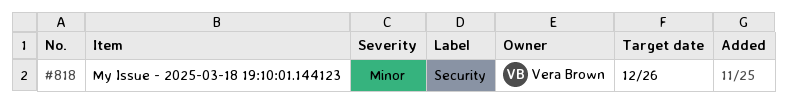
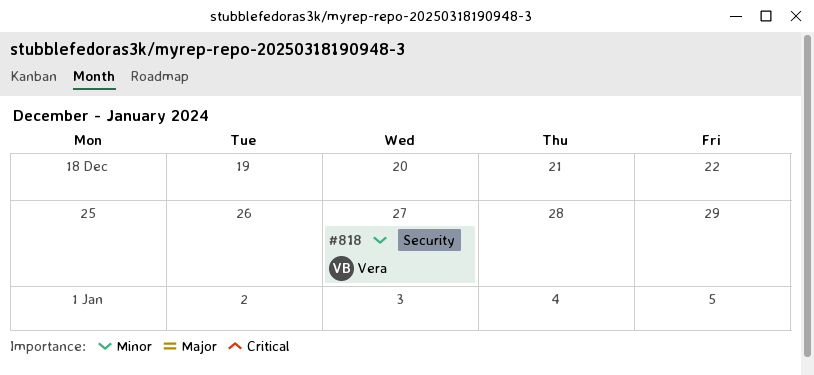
#818, due: Dec 26 -> Dec 27

